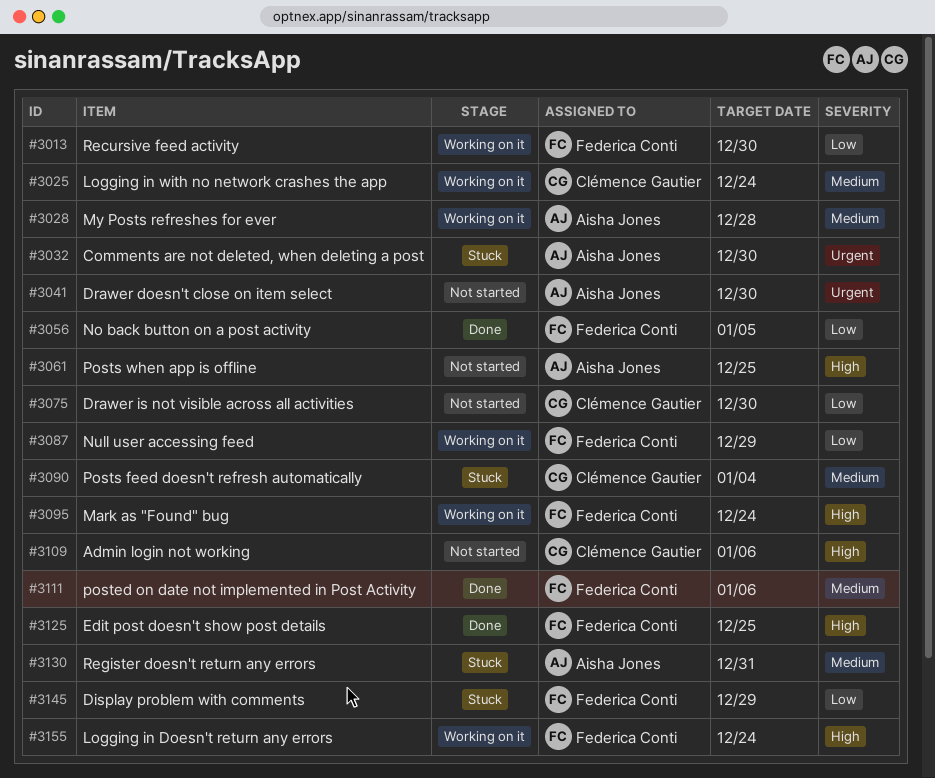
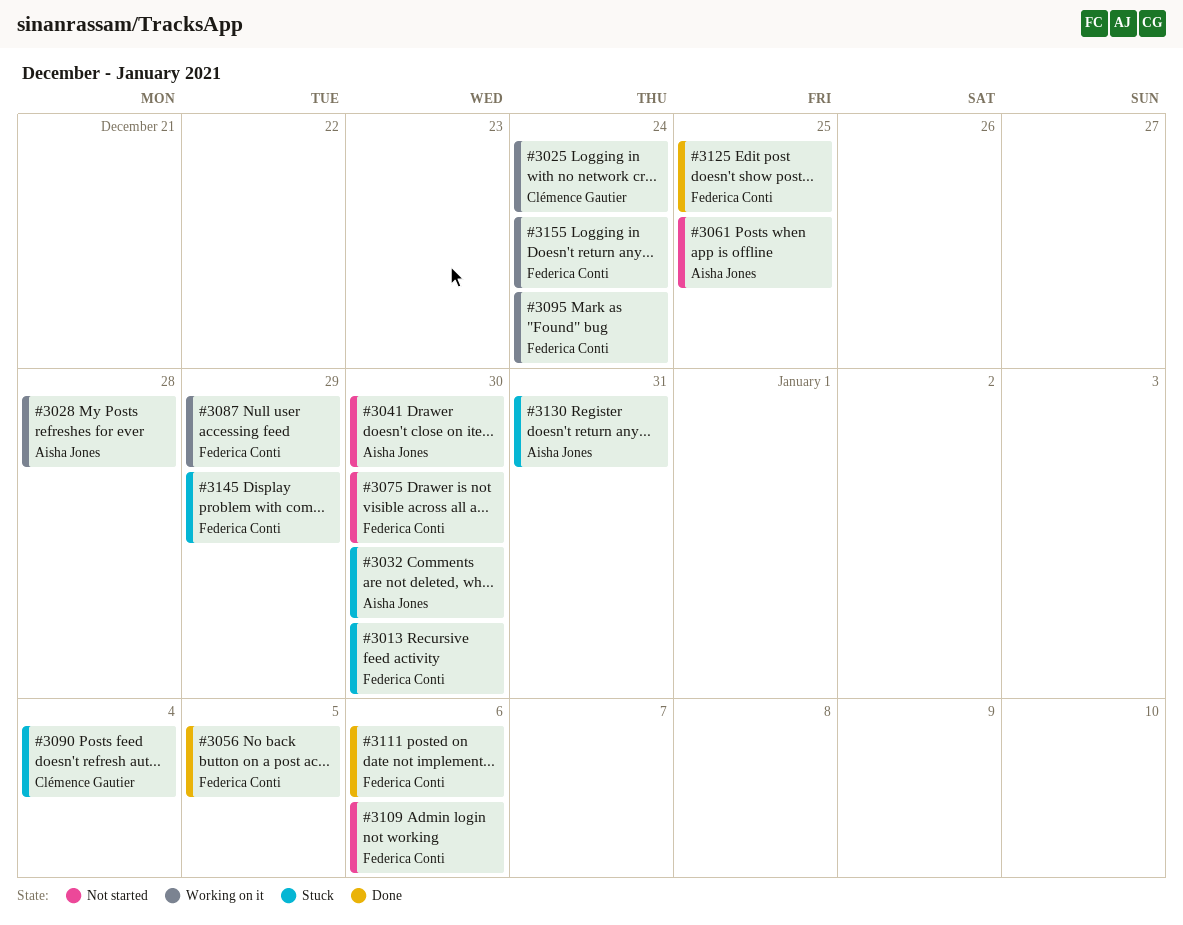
#3013, status: Working on it -> Stuck
#3075, owner: Clémence Gautier -> Federica Conti
#3109, owner: Clémence Gautier -> Federica Conti

